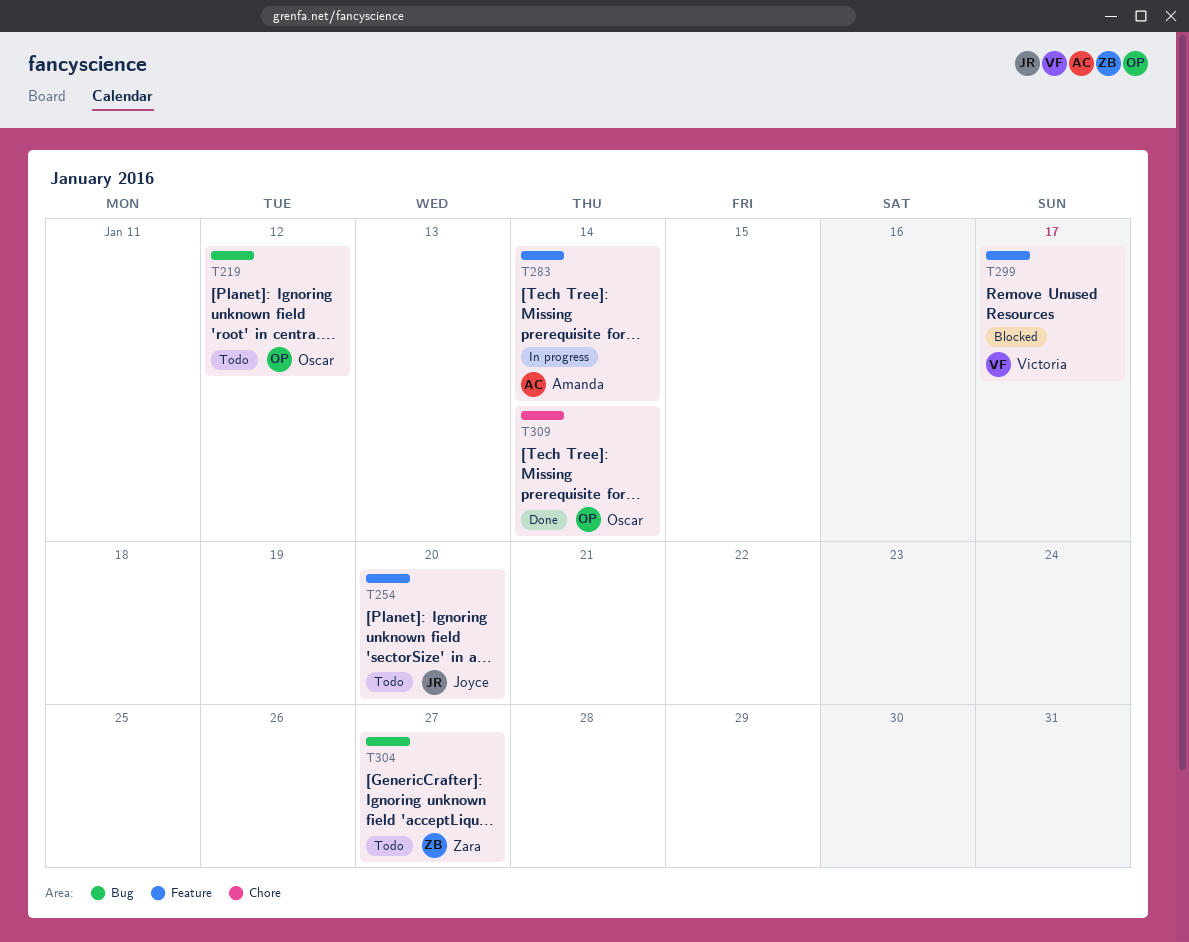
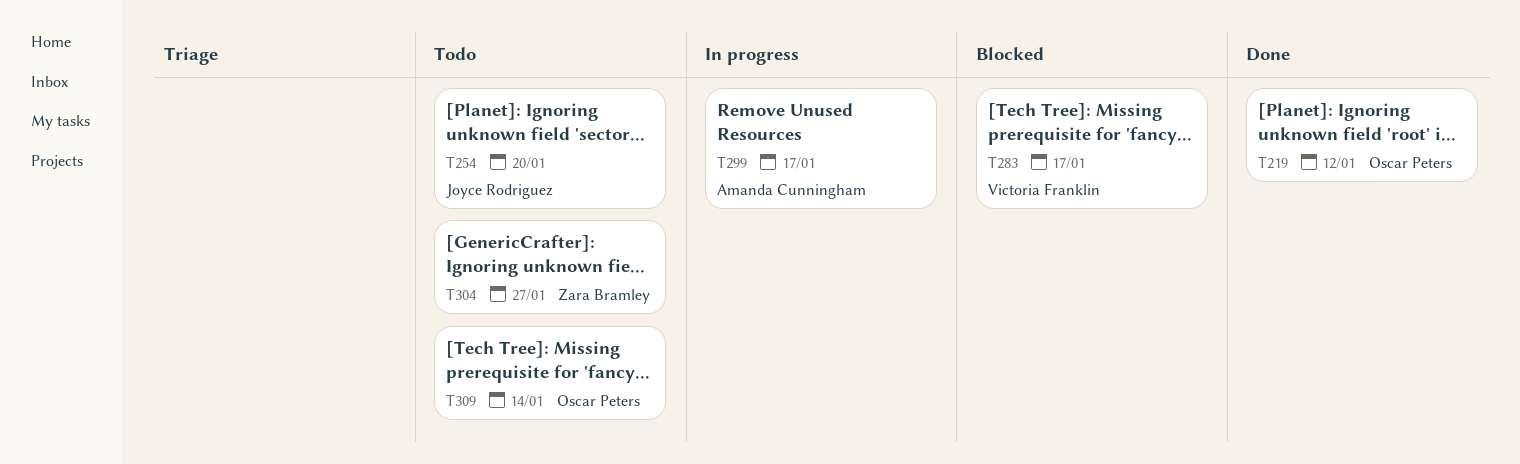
T219, status: Todo -> Done
T283, status: In progress -> Blocked
T283, owner: Amanda Cunningham -> Victoria Franklin
T283, due: Jan 14 -> Jan 17
T299, status: Blocked -> In progress
T299, owner: Victoria Franklin -> Amanda Cunningham
T309, status: Done -> Todo

